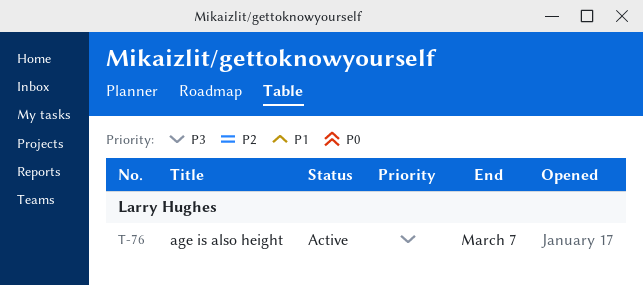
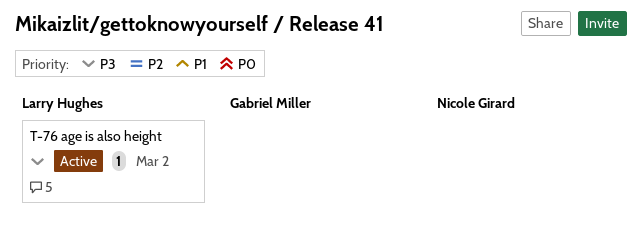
T-76, due: Mar 7 -> Mar 2

